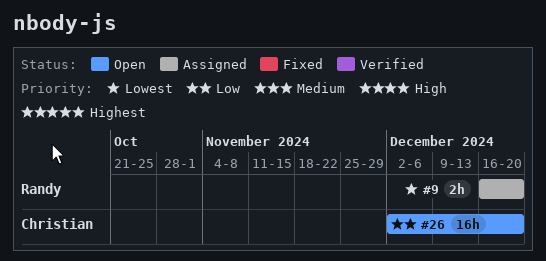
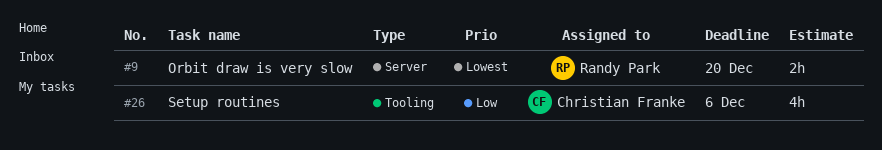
#26, estimate: 16h -> 4h
#26, due: Dec 20 -> Dec 6

